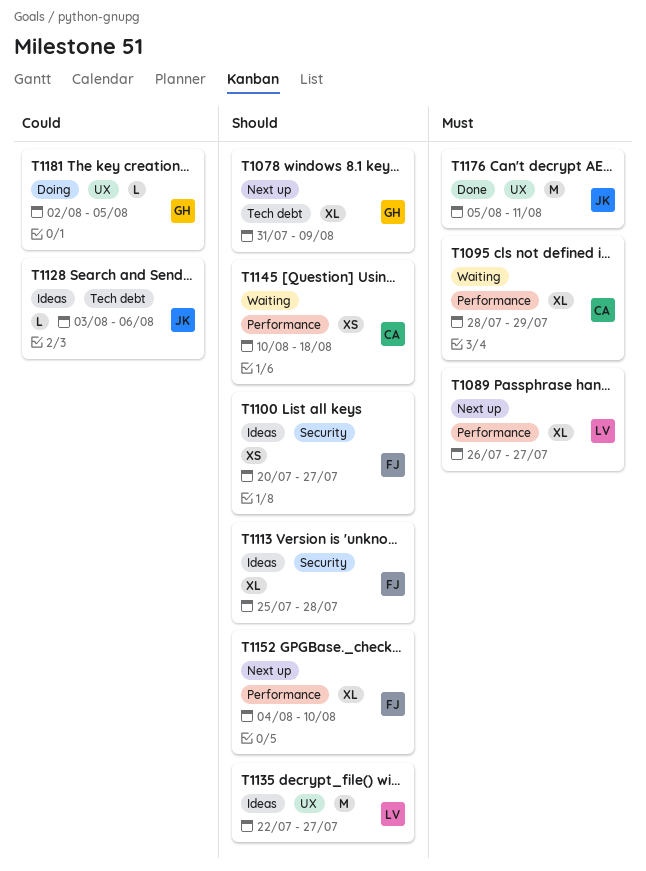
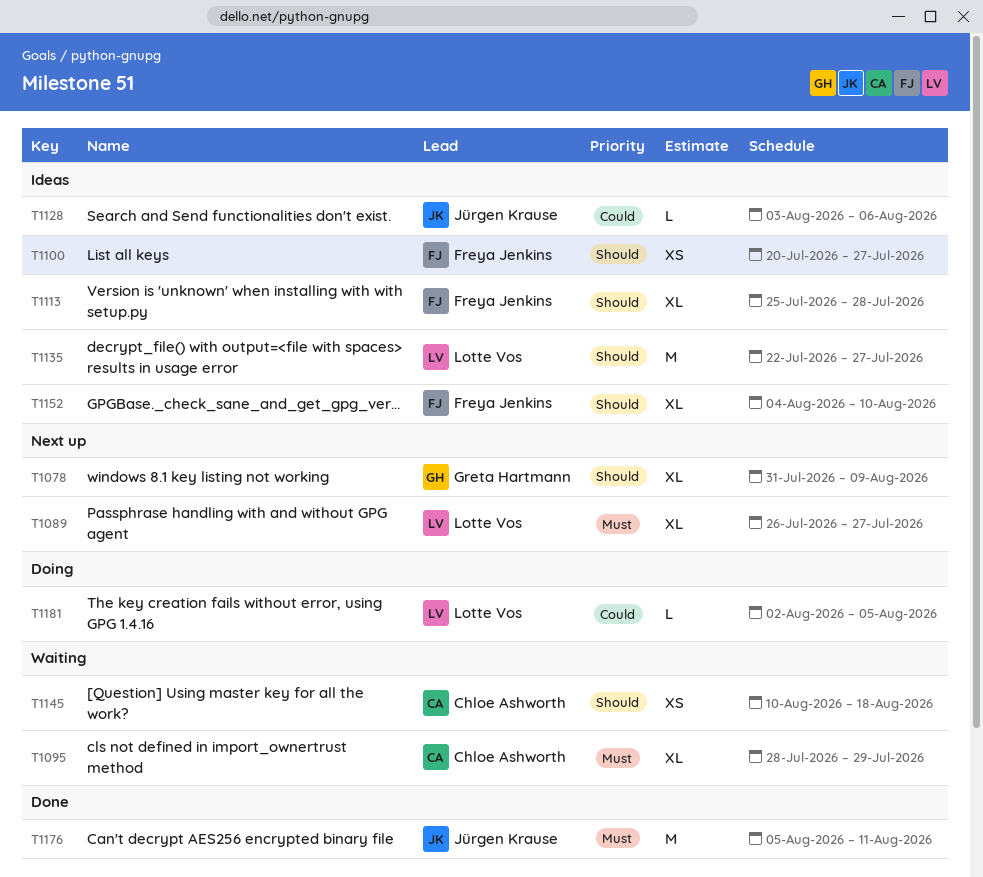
T1152, status: Next up -> Ideas
T1181, owner: Greta Hartmann -> Lotte Vos

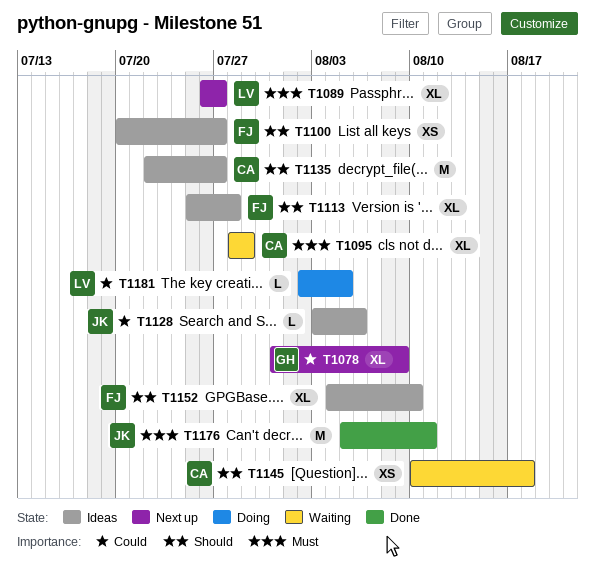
T1078, priority: Should -> Could
T1135, owner: Lotte Vos -> Chloe Ashworth

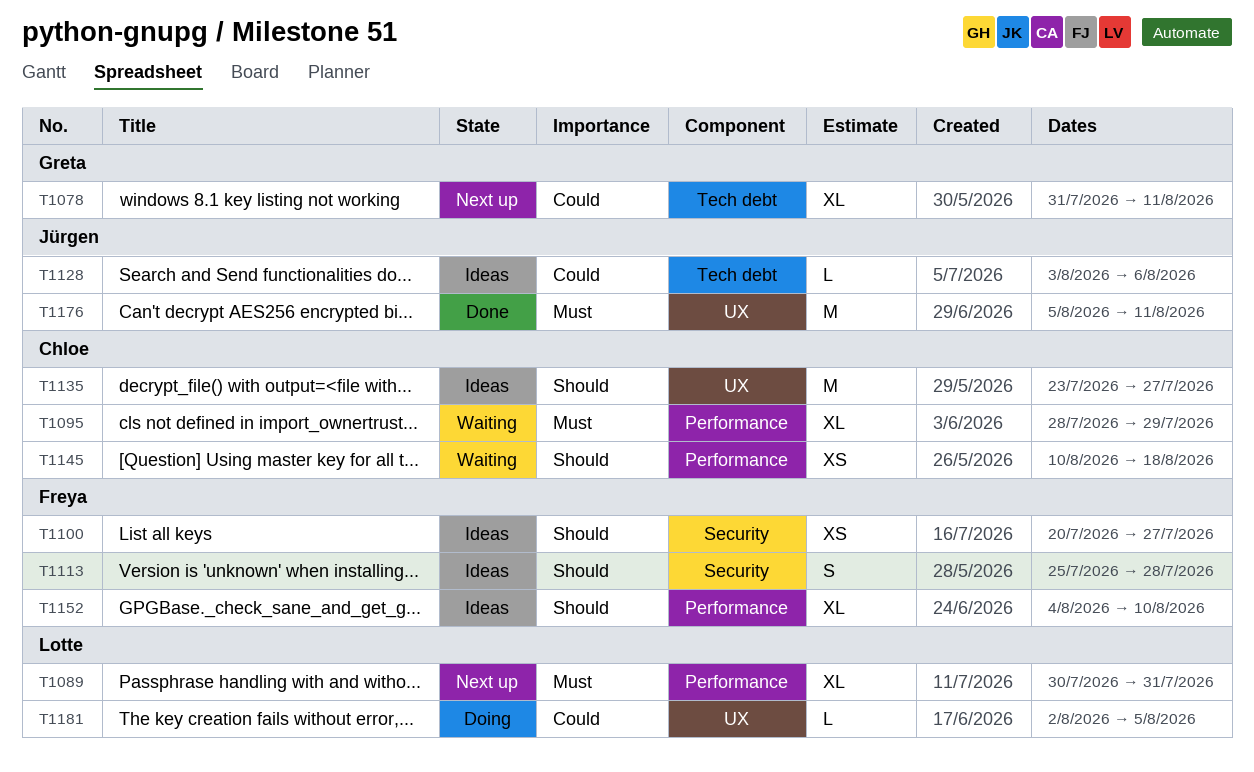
T1078, due: Aug 9 -> Aug 11
T1089, start: Jul 26 -> Jul 30
T1089, due: Jul 27 -> Jul 31
T1113, estimate: XL -> S
T1135, start: Jul 22 -> Jul 23

